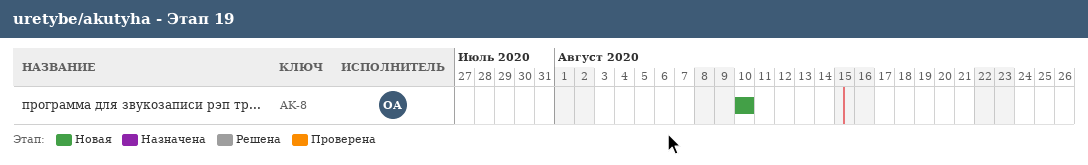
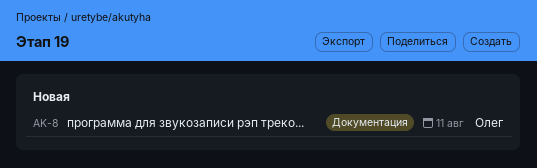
AK-8, due: Aug 10 -> Aug 11

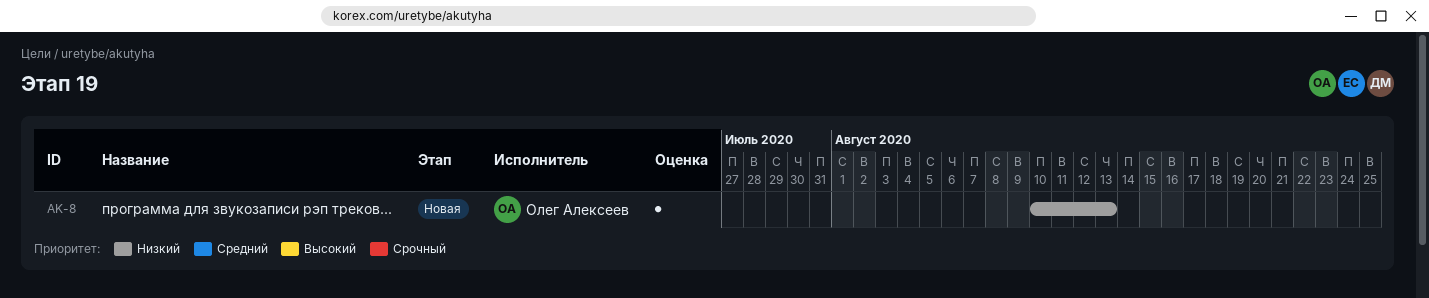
AK-8, due: Aug 11 -> Aug 13

